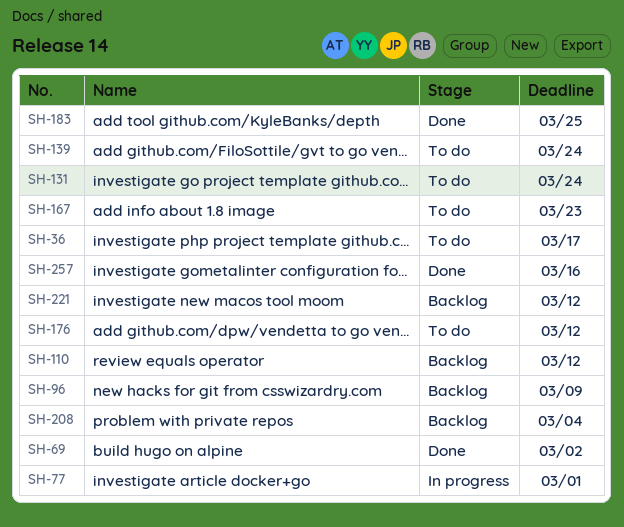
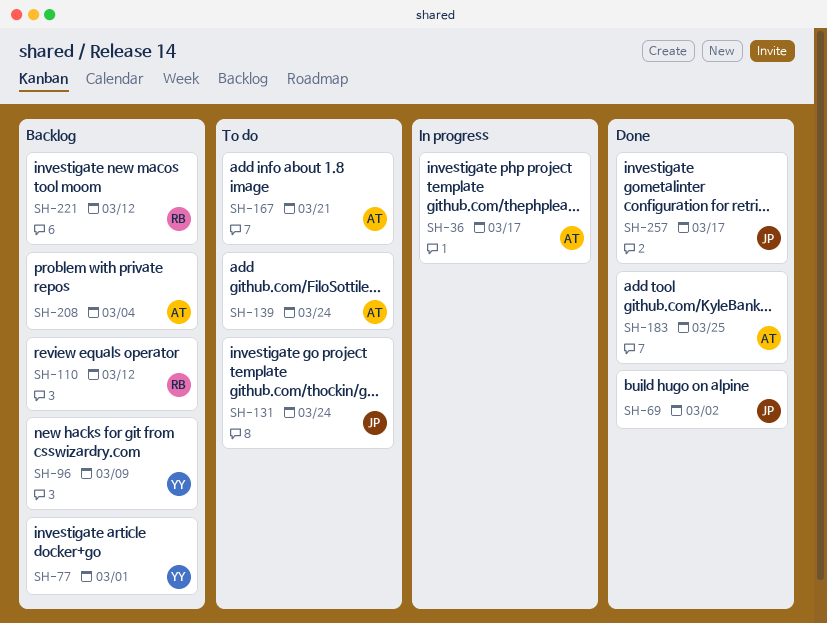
SH-36, status: To do -> In progress
SH-77, status: In progress -> Backlog
SH-167, due: Mar 23 -> Mar 21
SH-176: present -> none
SH-257, due: Mar 16 -> Mar 17

